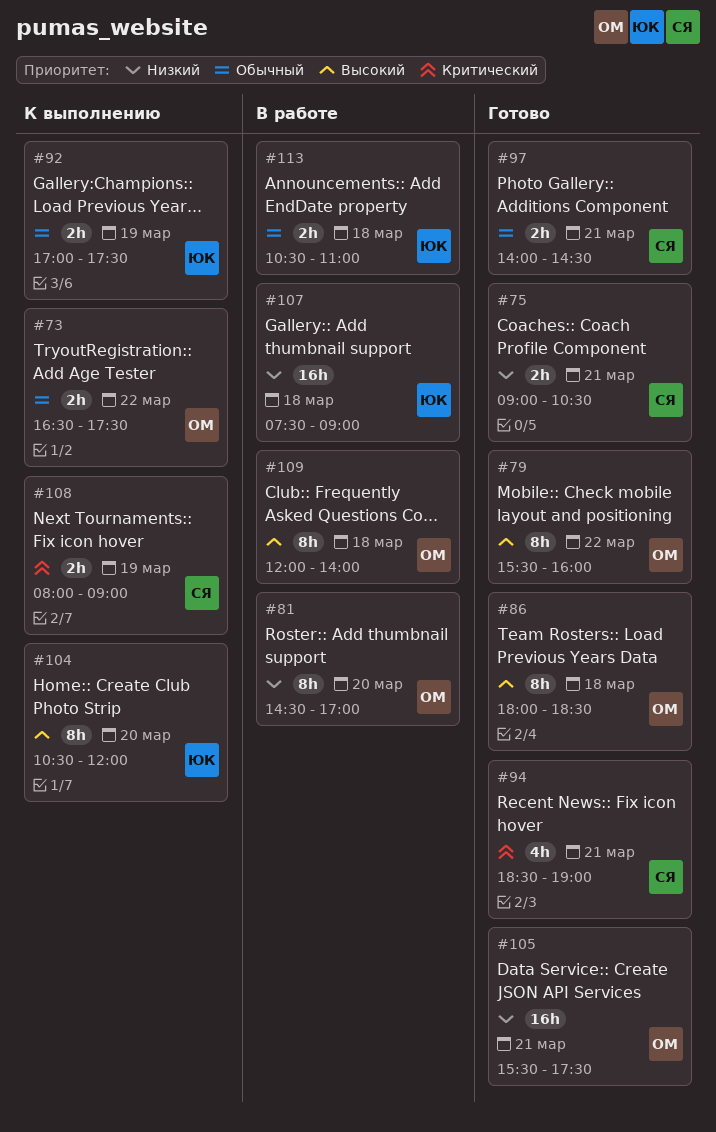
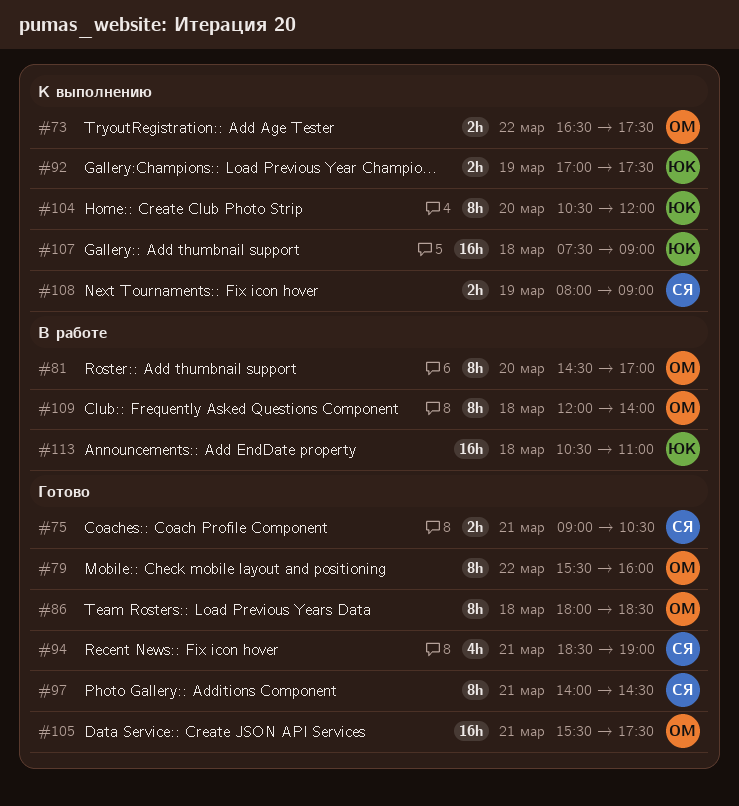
#97, estimate: 2h -> 8h
#107, status: В работе -> К выполнению
#113, estimate: 2h -> 16h

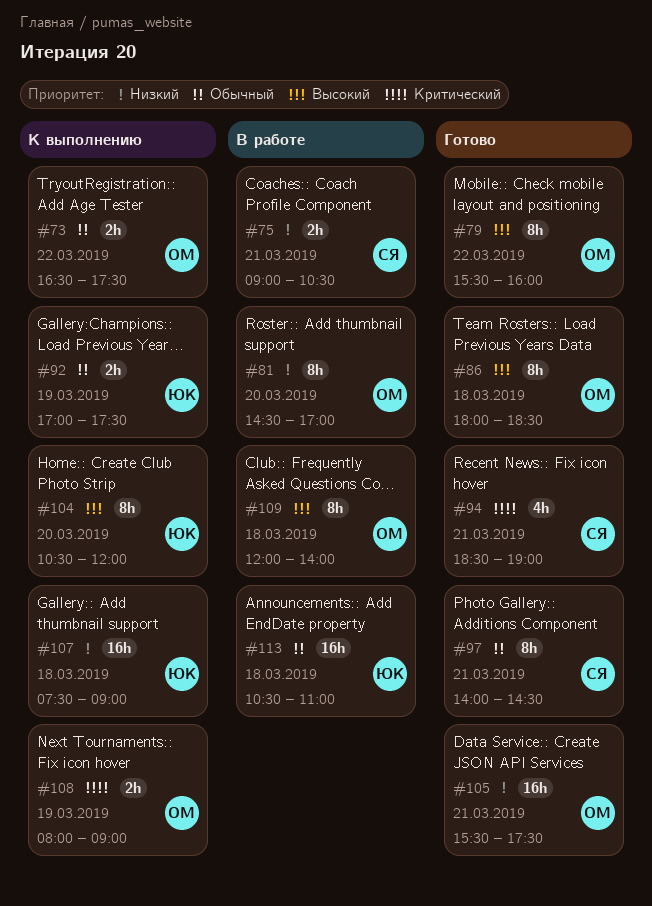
#75, status: Готово -> В работе
#108, owner: СЯ -> ОМ

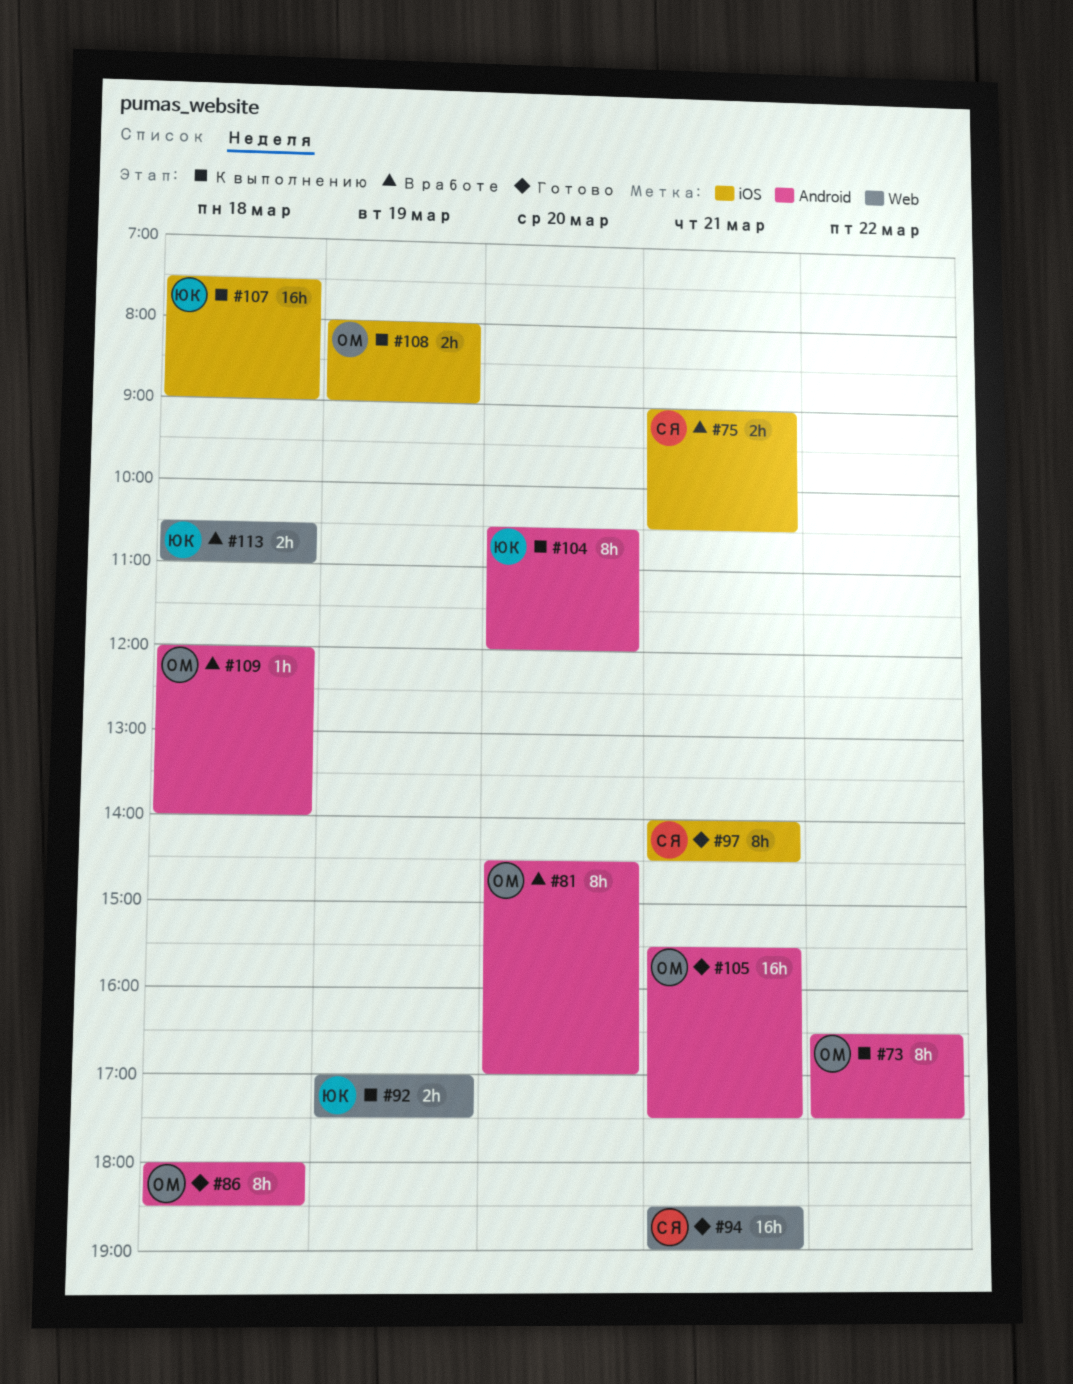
#73, estimate: 2h -> 8h
#79: present -> none
#94, estimate: 4h -> 16h
#109, estimate: 8h -> 1h
#113, estimate: 16h -> 2h

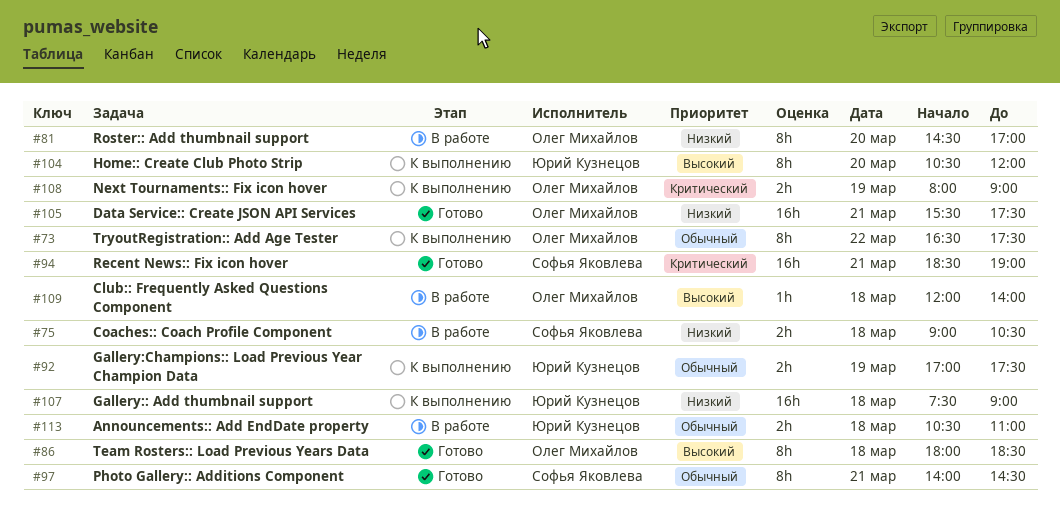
#75, day: Mar 21 -> Mar 18

